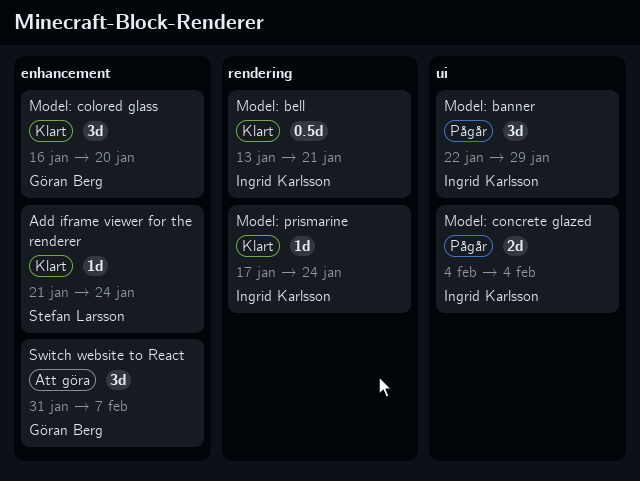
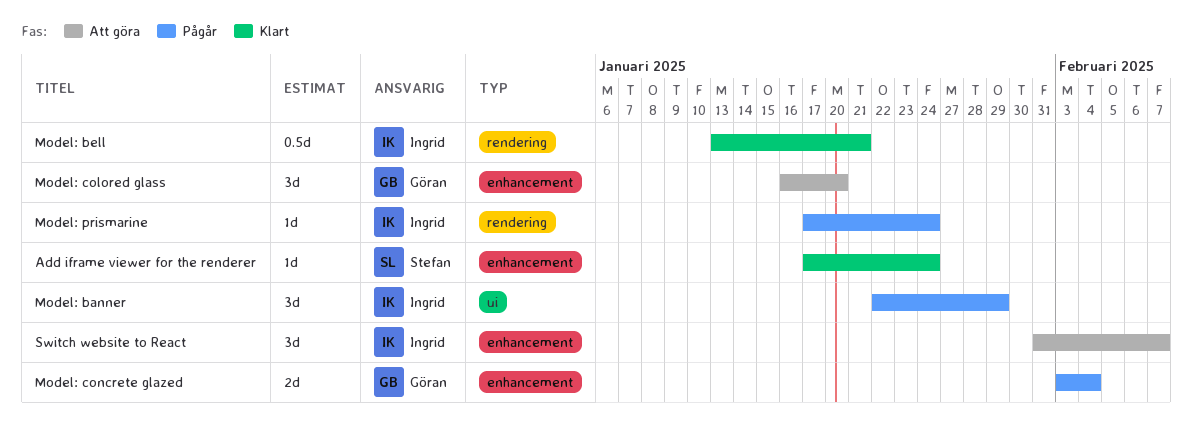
Add iframe viewer for the renderer, start: Jan 21 -> Jan 17
Model: colored glass, status: Klart -> Att göra
Model: concrete glazed, owner: Ingrid Karlsson -> Göran Berg
Model: concrete glazed, label: ui -> enhancement
Model: concrete glazed, start: Feb 4 -> Feb 3
Model: prismarine, status: Klart -> Pågår
Switch website to React, owner: Göran Berg -> Ingrid Karlsson

